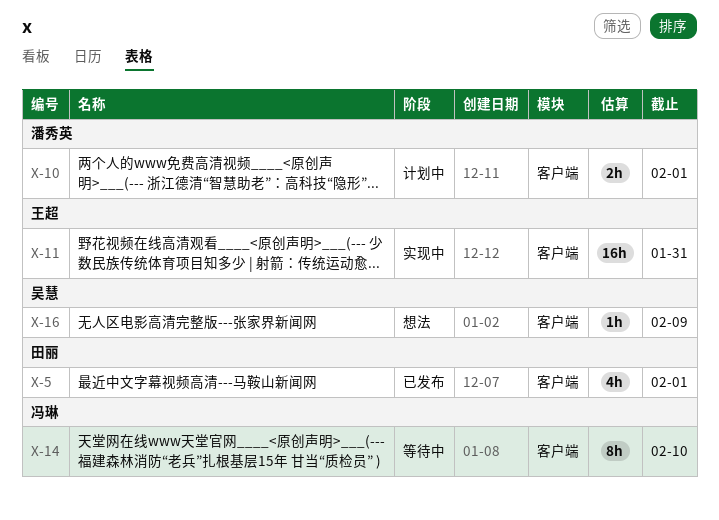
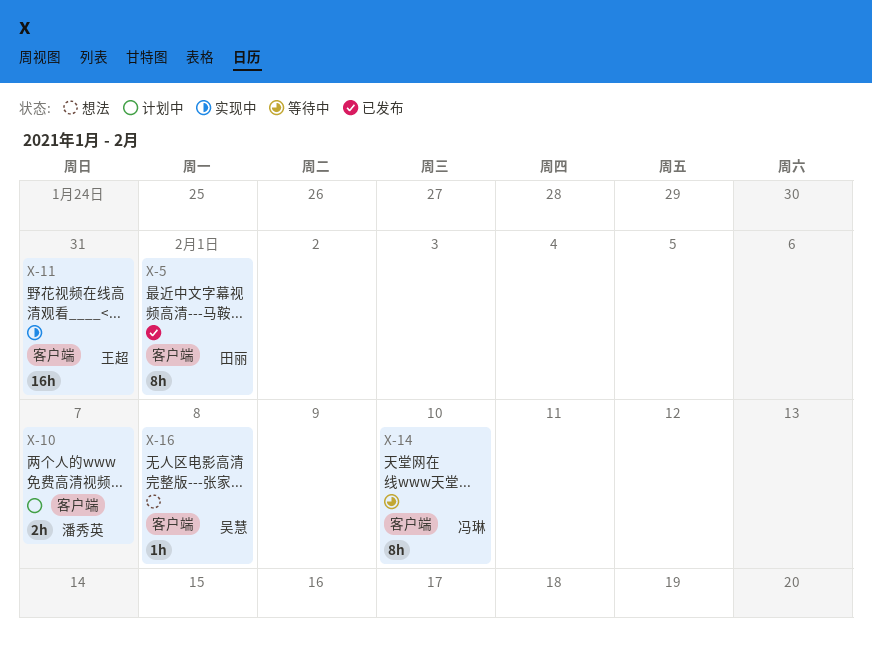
X-5, estimate: 4h -> 8h
X-10, due: Feb 1 -> Feb 7
X-16, due: Feb 9 -> Feb 8

